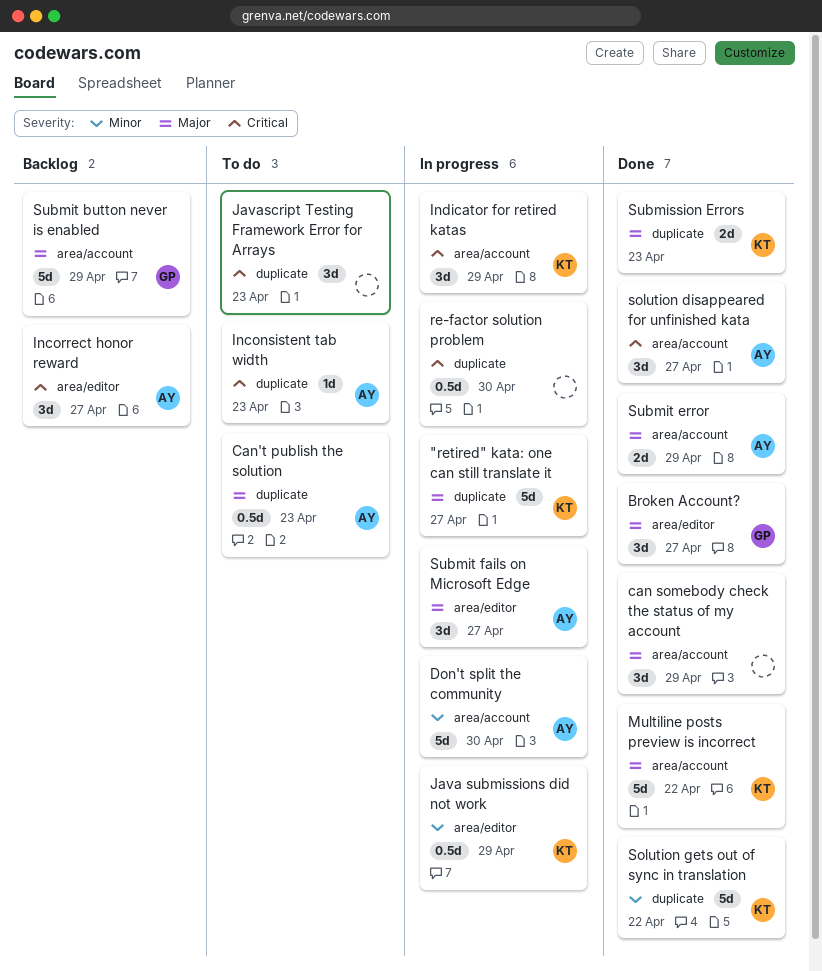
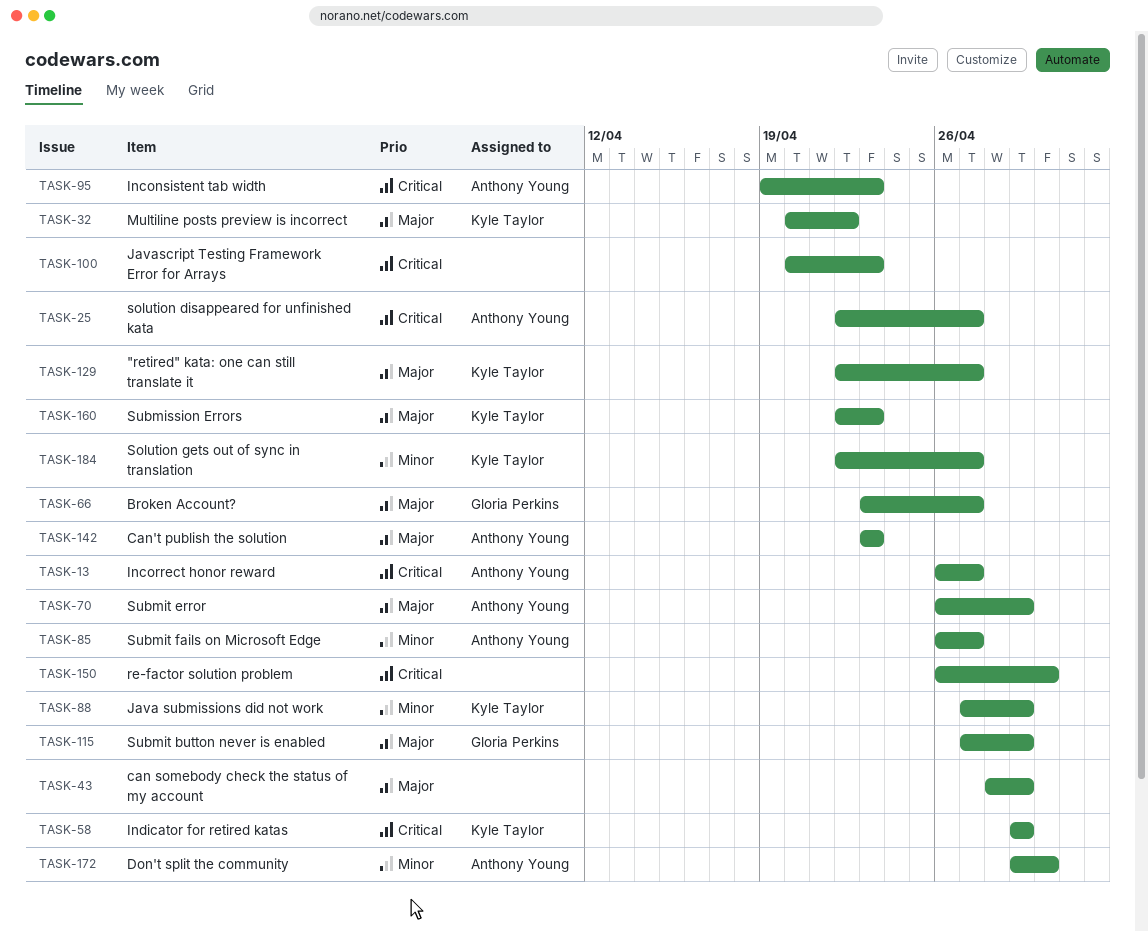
Solution gets out of sync in translation, due: Apr 22 -> Apr 27
Submit fails on Microsoft Edge, priority: Major -> Minor

